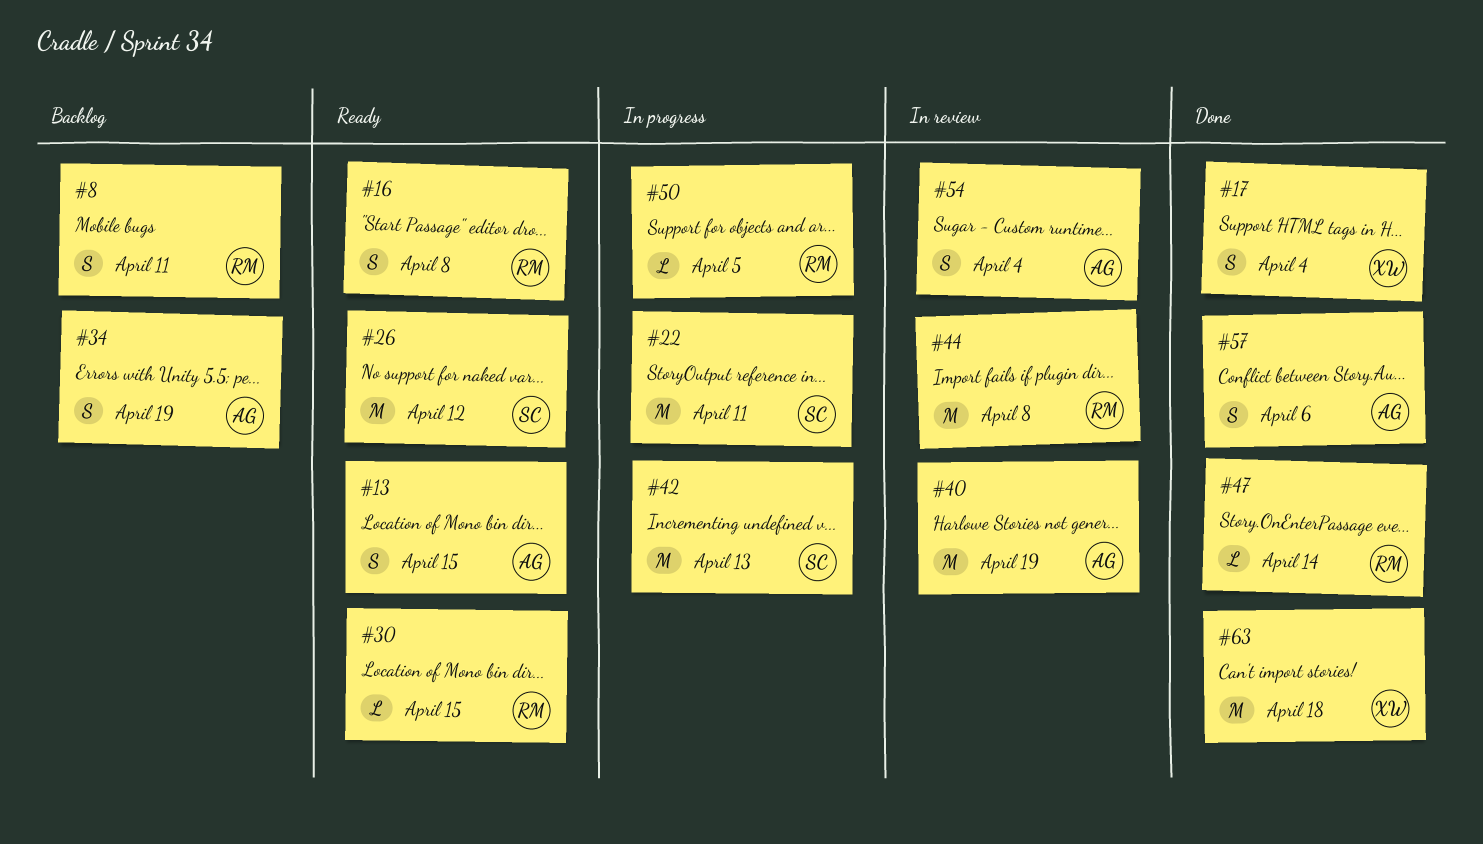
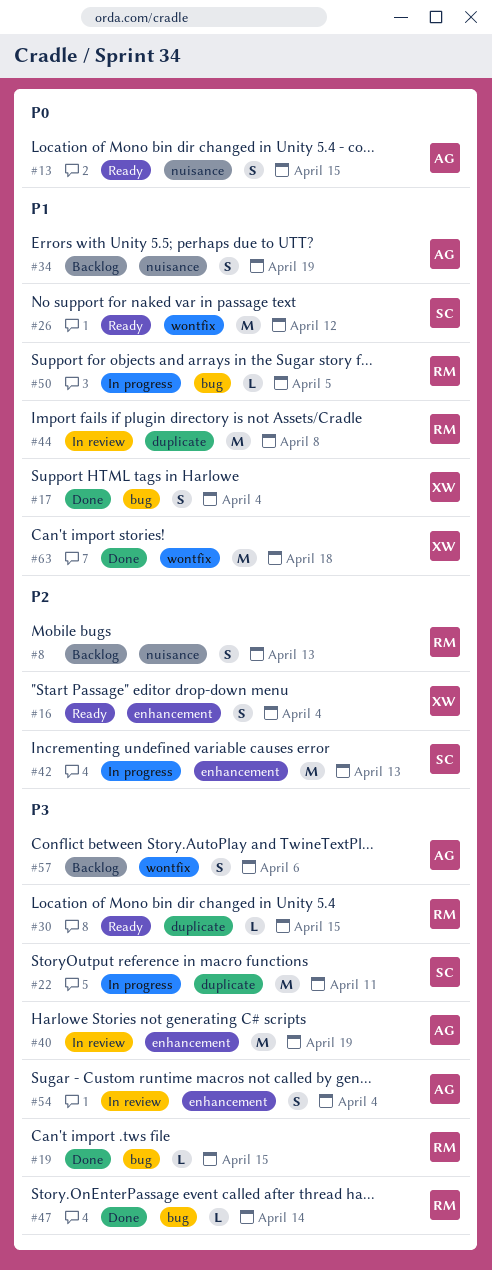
#8, due: Apr 11 -> Apr 13
#16, owner: RM -> XW
#16, due: Apr 8 -> Apr 4
#19: none -> present
#57, status: Done -> Backlog

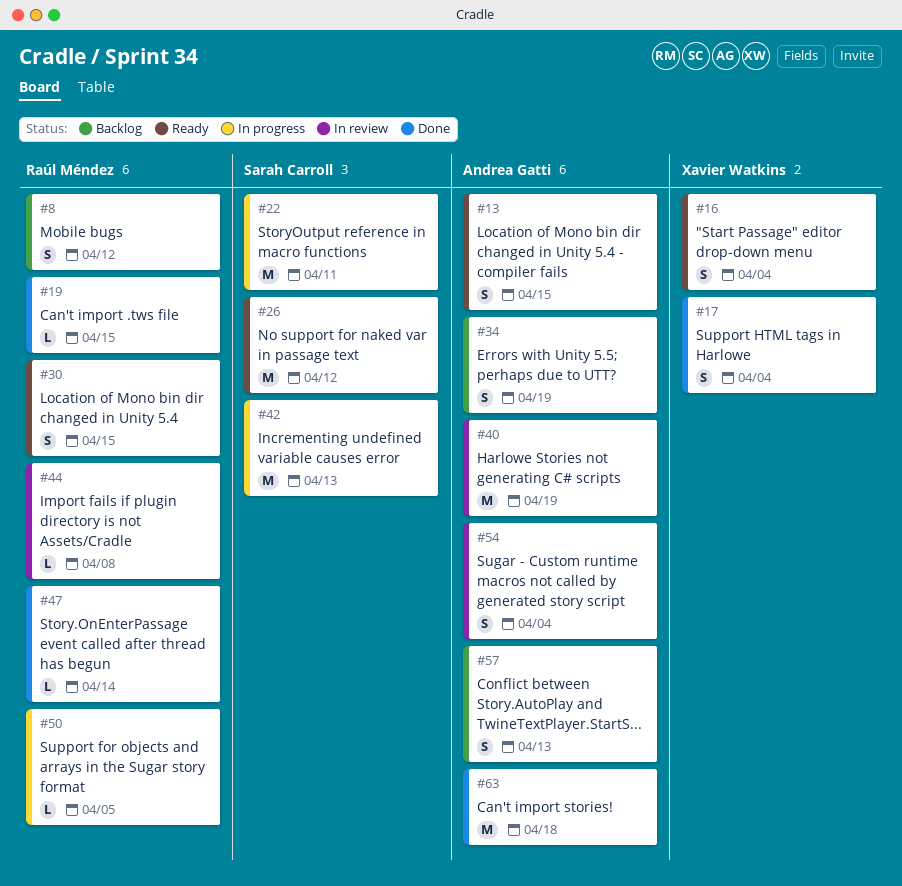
#8, due: Apr 13 -> Apr 12
#30, estimate: L -> S
#44, estimate: M -> L
#57, due: Apr 6 -> Apr 13
#63, owner: Xavier Watkins -> Andrea Gatti

